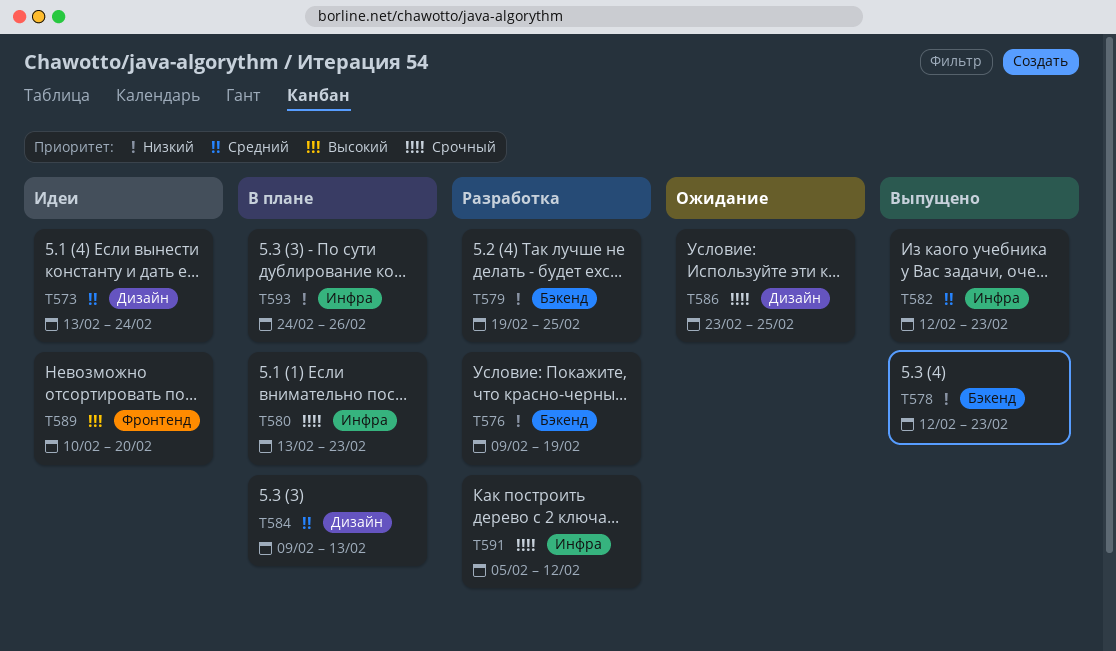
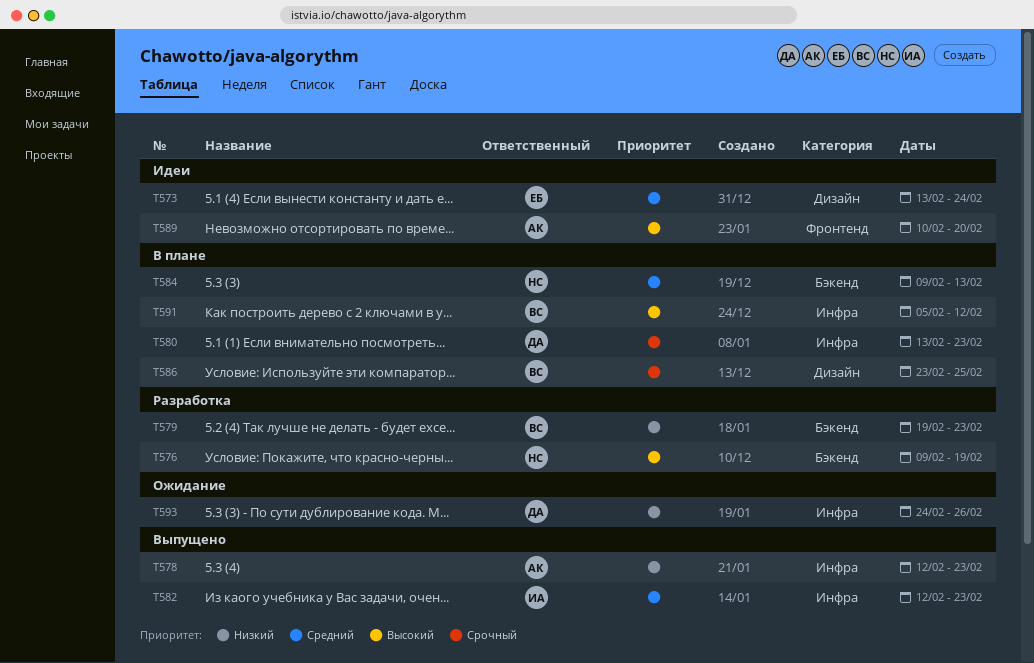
T576, priority: Низкий -> Высокий
T578, label: Бэкенд -> Инфра
T579, due: Feb 25 -> Feb 23
T584, label: Дизайн -> Бэкенд
T586, status: Ожидание -> В плане
T591, status: Разработка -> В плане
T591, priority: Срочный -> Высокий
T593, status: В плане -> Ожидание

